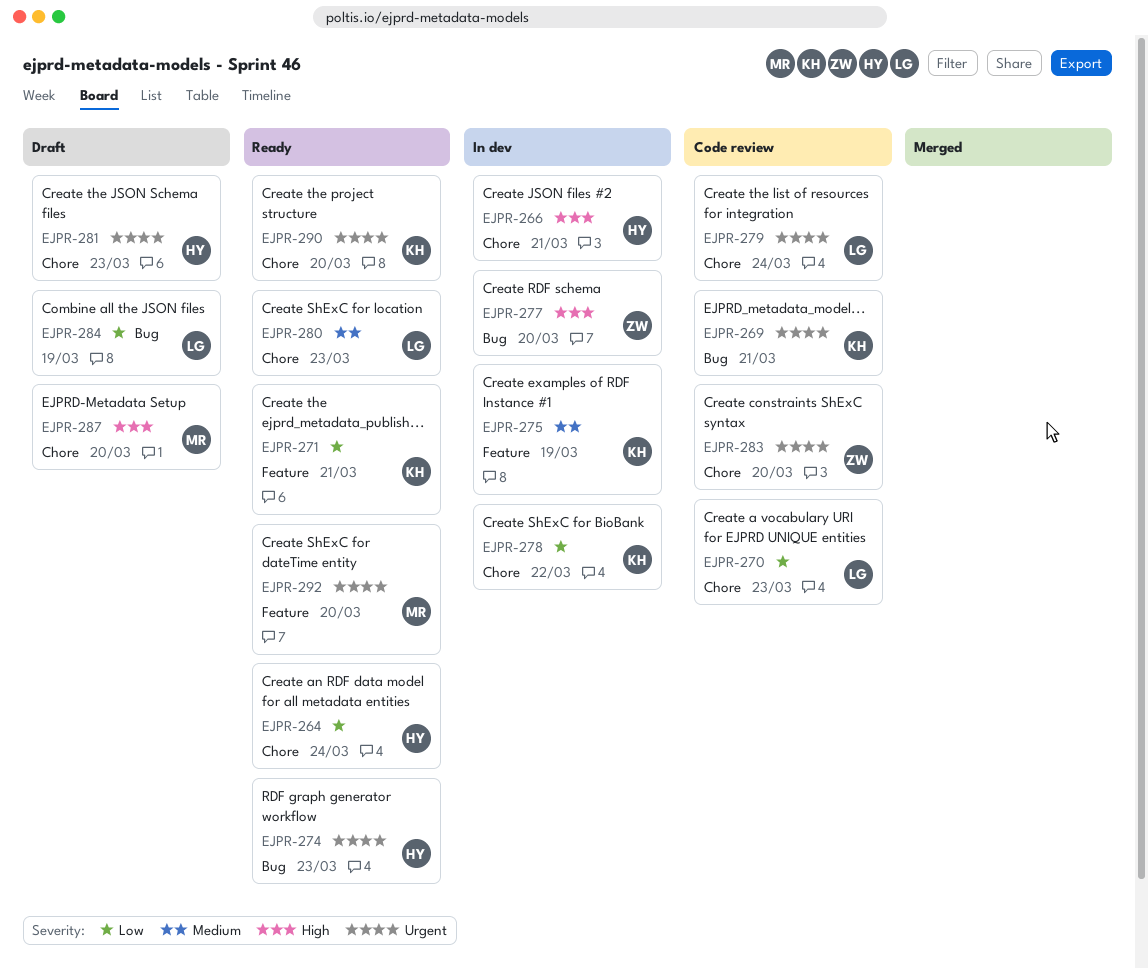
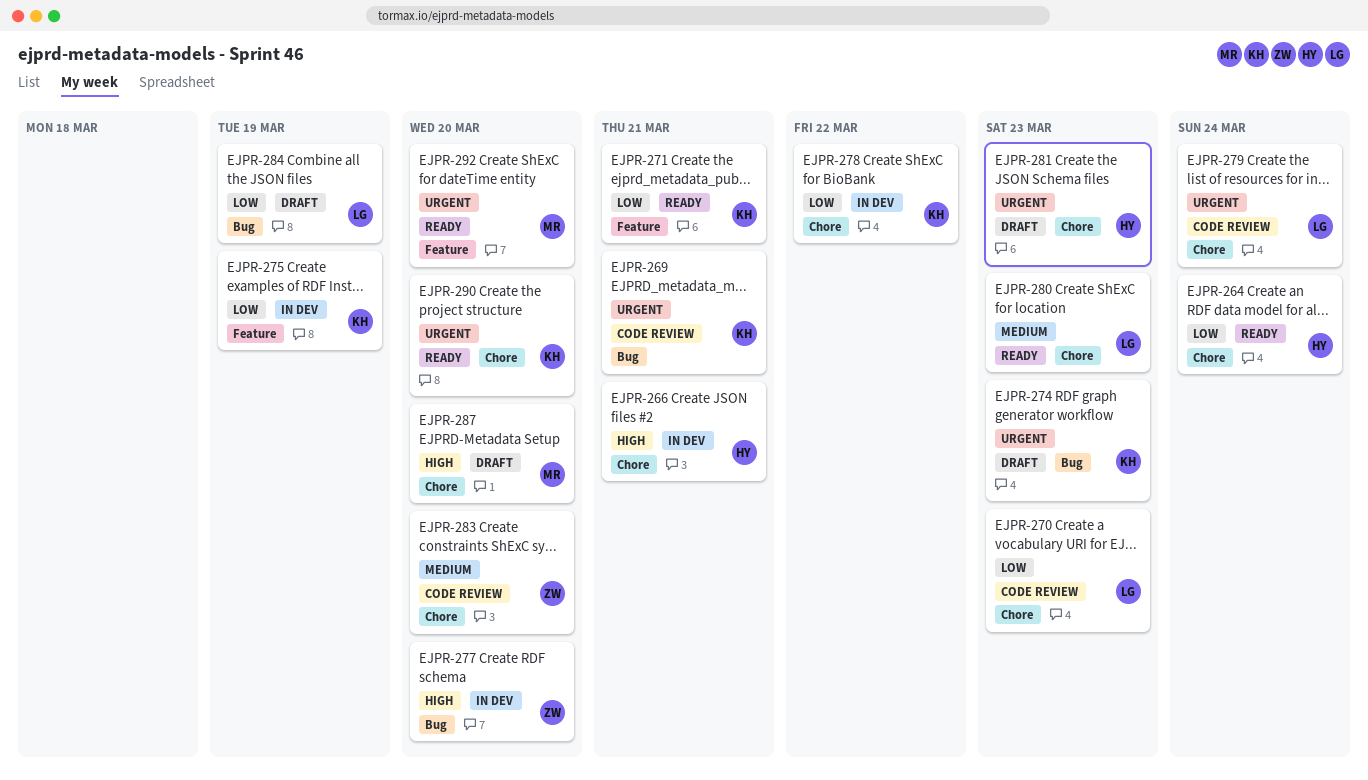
EJPR-274, status: Ready -> Draft
EJPR-274, owner: HY -> KH
EJPR-275, priority: Medium -> Low
EJPR-283, priority: Urgent -> Medium

